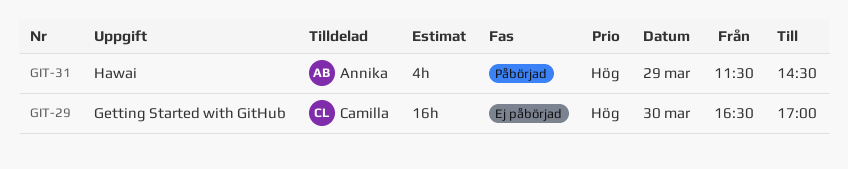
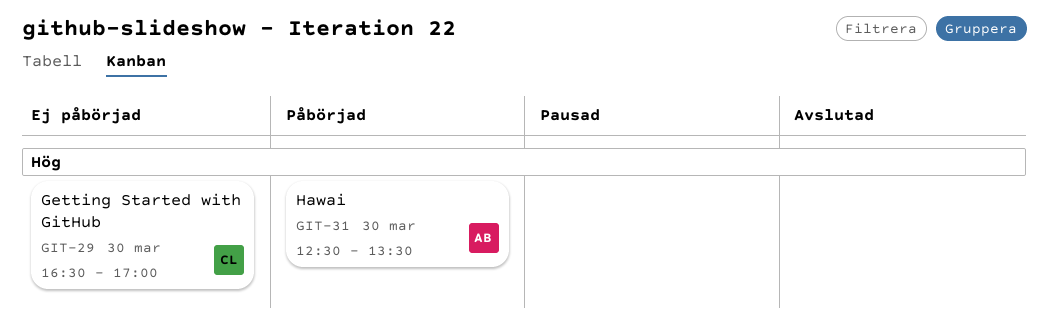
GIT-31, day: Mar 29 -> Mar 30
GIT-31, begins: 11:30 -> 12:30
GIT-31, ends: 14:30 -> 13:30

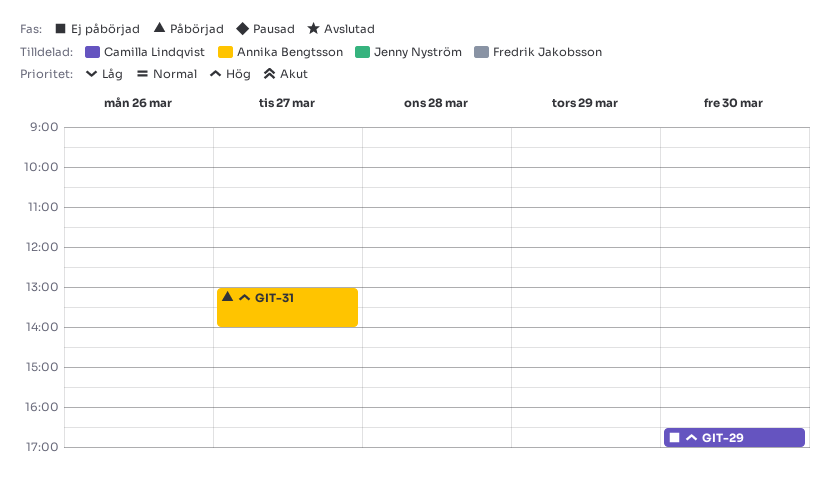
GIT-31, day: Mar 30 -> Mar 27
GIT-31, begins: 12:30 -> 13:00
GIT-31, ends: 13:30 -> 14:00

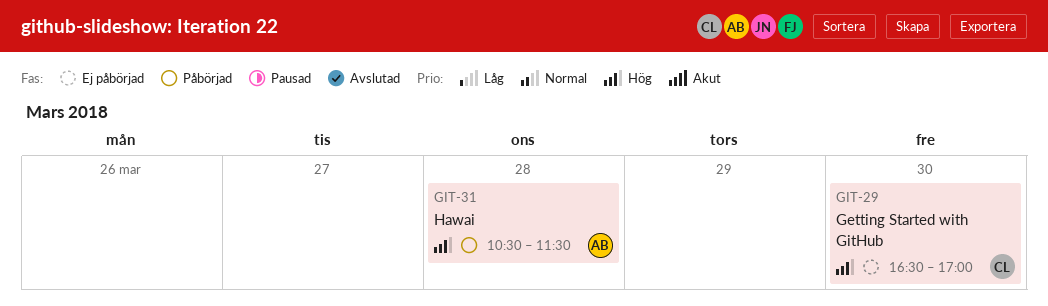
GIT-31, day: Mar 27 -> Mar 28
GIT-31, begins: 13:00 -> 10:30
GIT-31, ends: 14:00 -> 11:30

